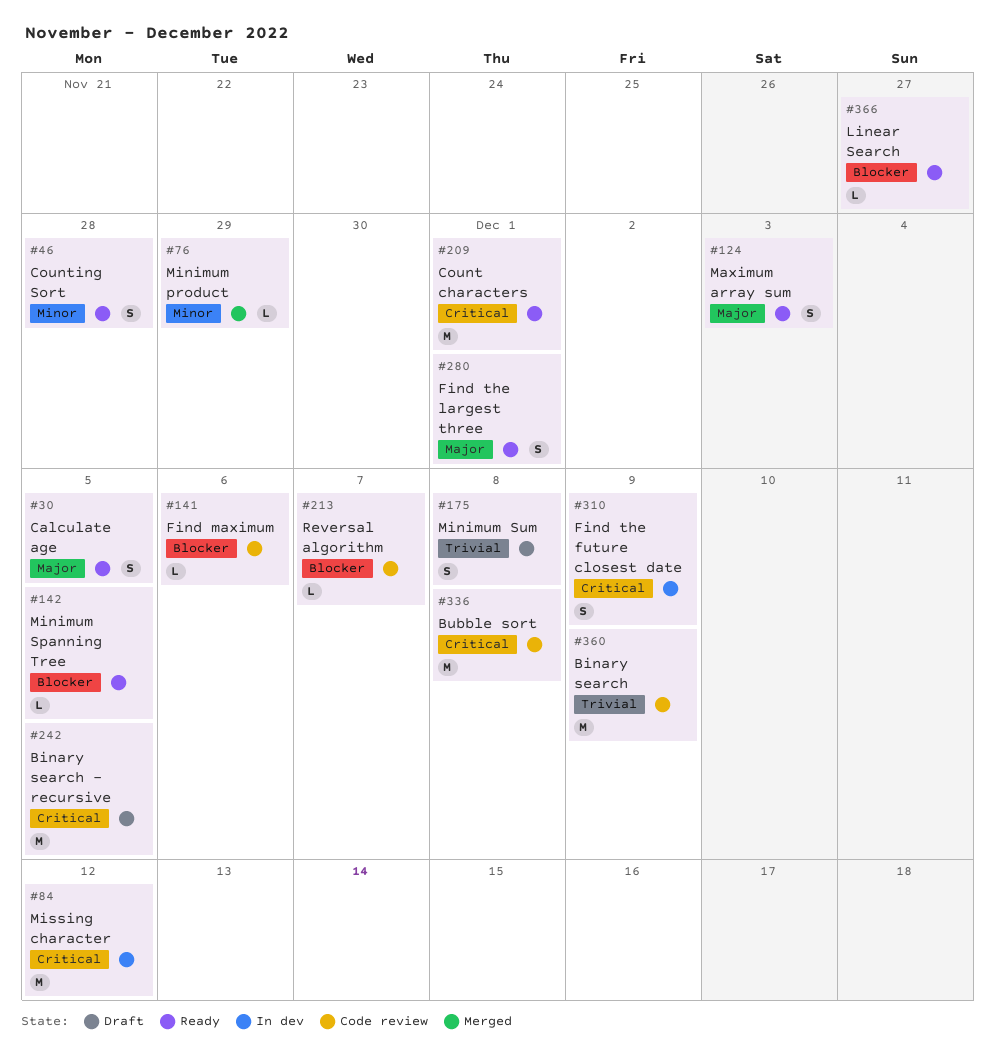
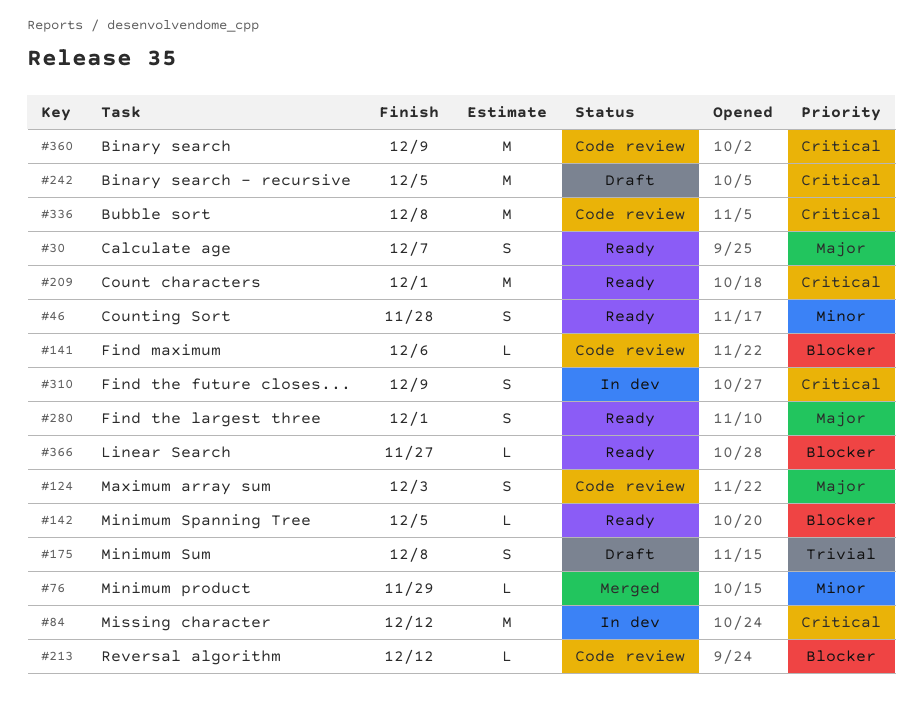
#30, due: Dec 5 -> Dec 7
#124, status: Ready -> Code review
#213, due: Dec 7 -> Dec 12
#360, priority: Trivial -> Critical

